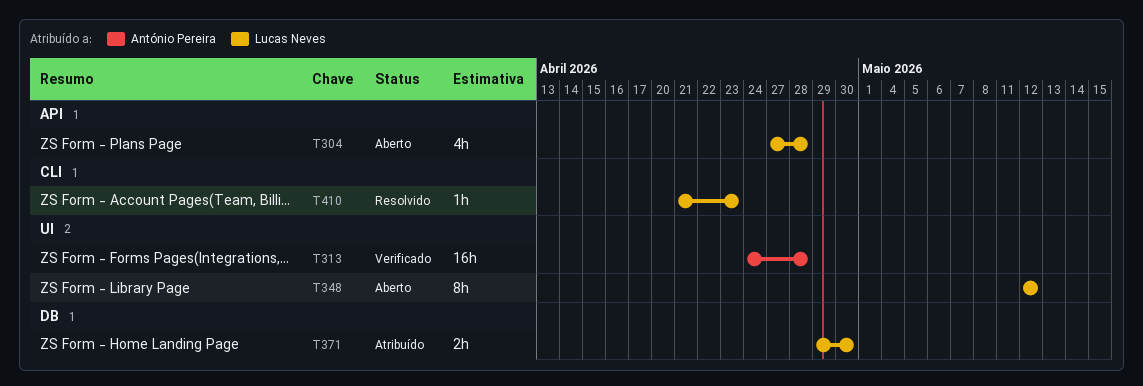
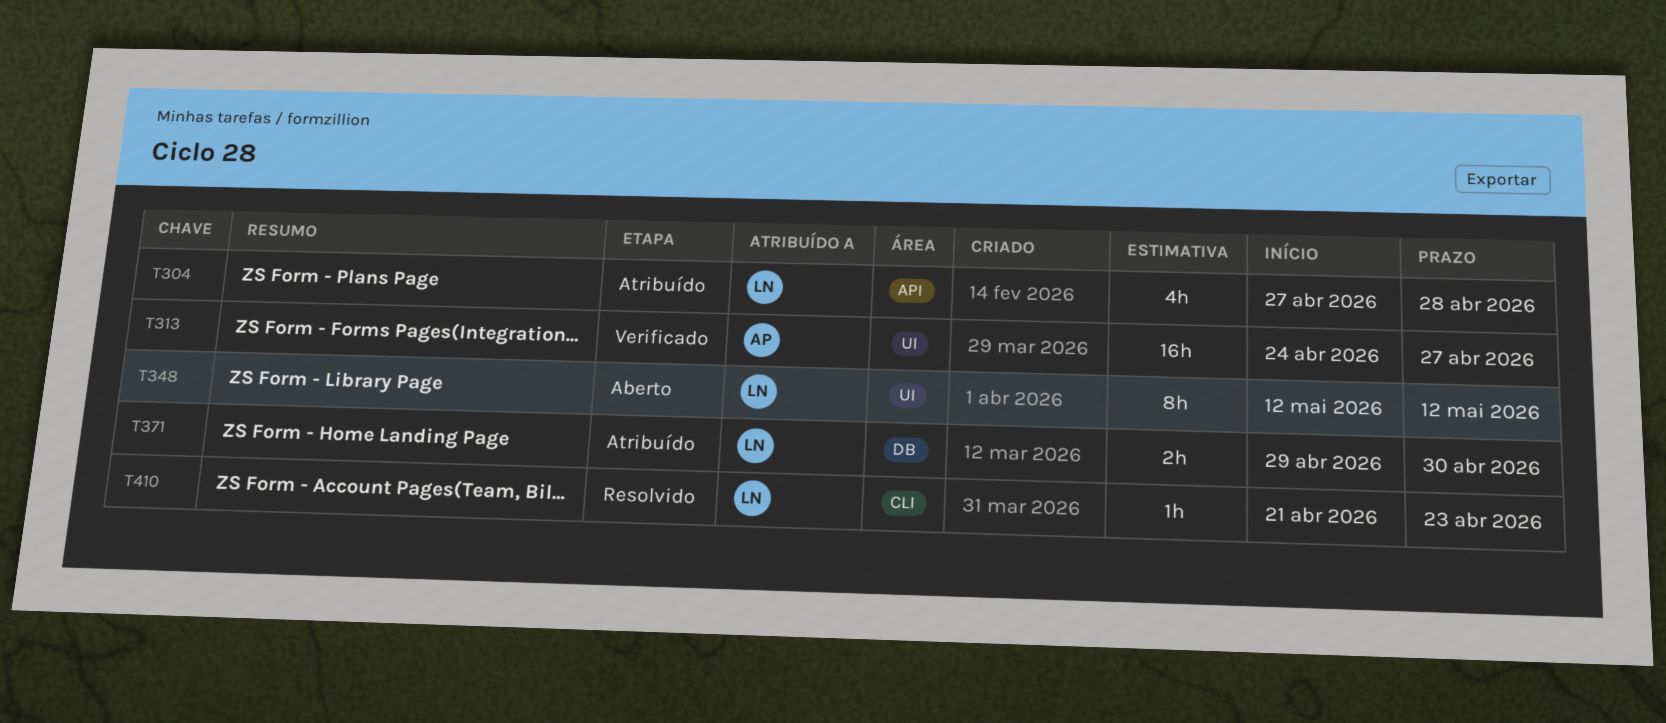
T304, status: Aberto -> Atribuído
T313, due: Apr 28 -> Apr 27

